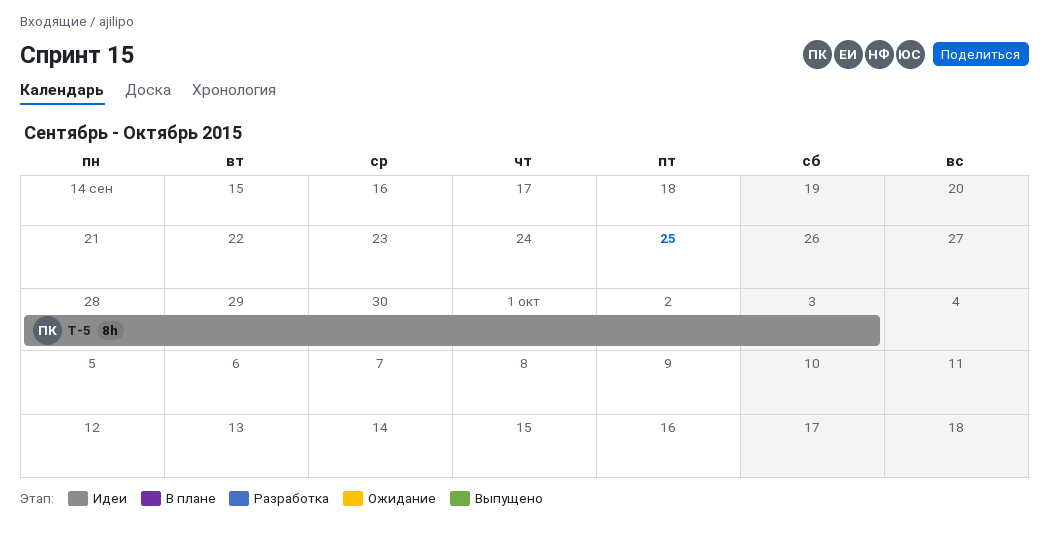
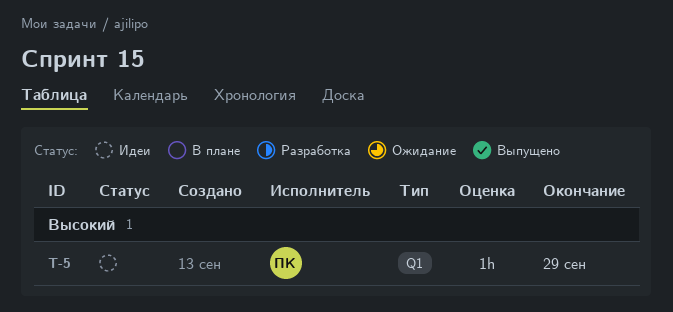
T-5, estimate: 8h -> 1h
T-5, due: Oct 3 -> Sep 29

